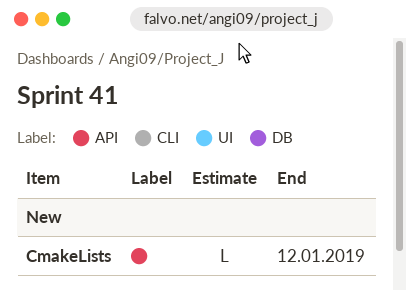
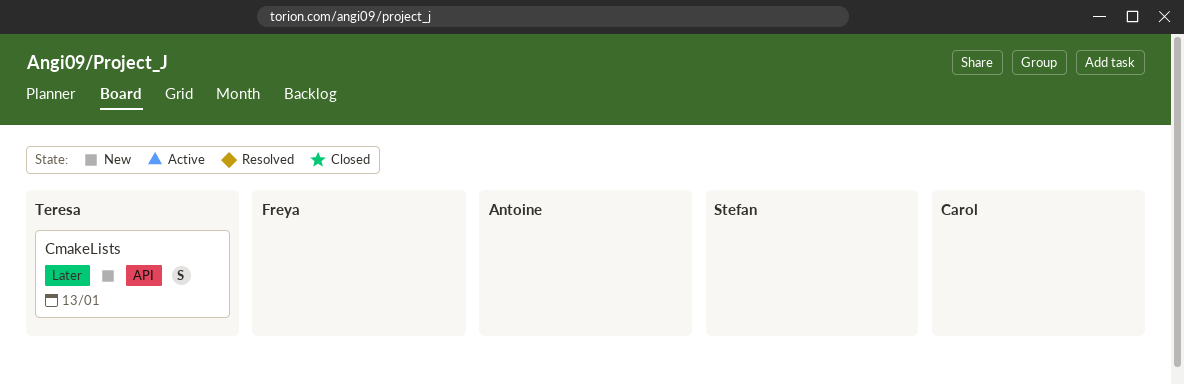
CmakeLists, estimate: L -> S
CmakeLists, due: Jan 12 -> Jan 13

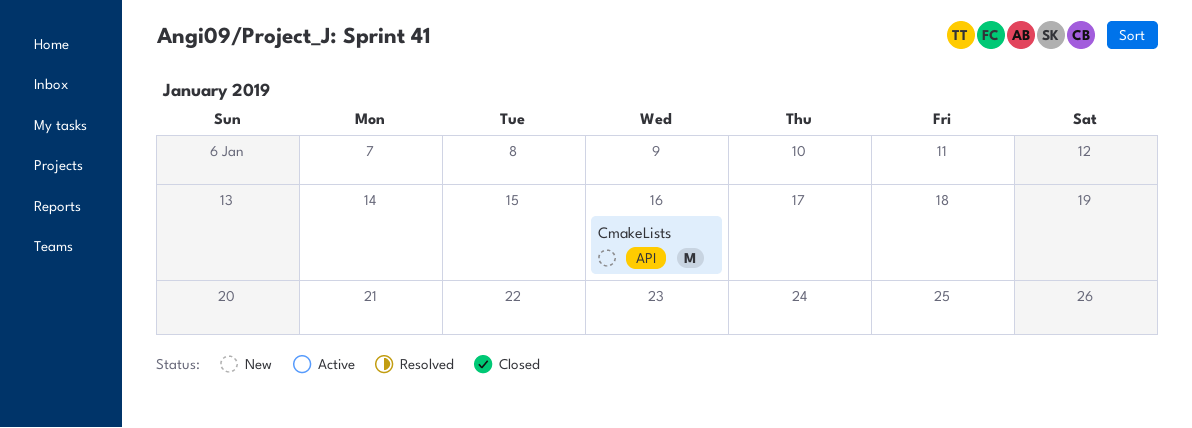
CmakeLists, estimate: S -> M
CmakeLists, due: Jan 13 -> Jan 16

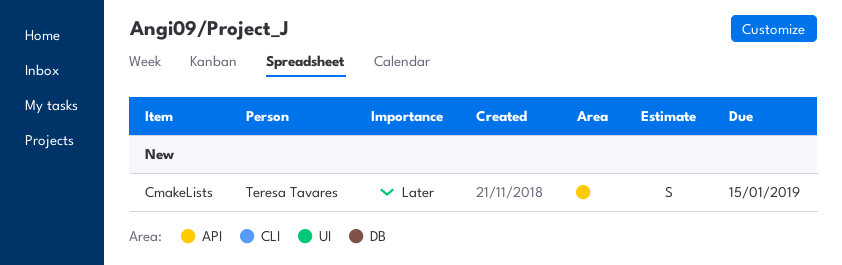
CmakeLists, estimate: M -> S
CmakeLists, due: Jan 16 -> Jan 15

